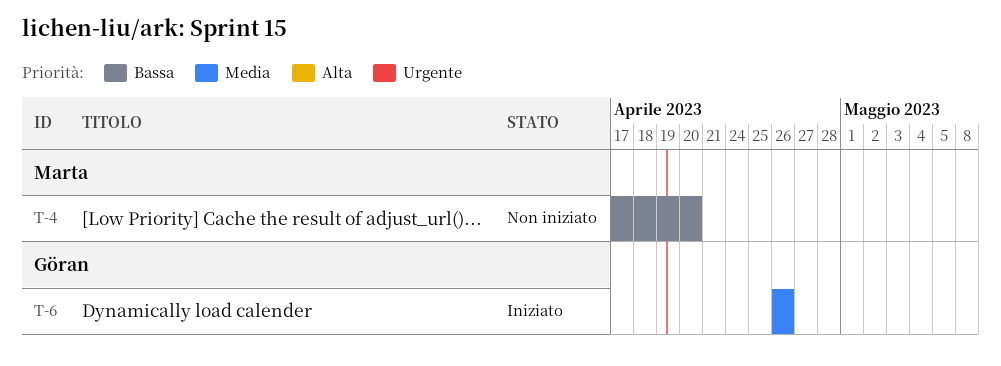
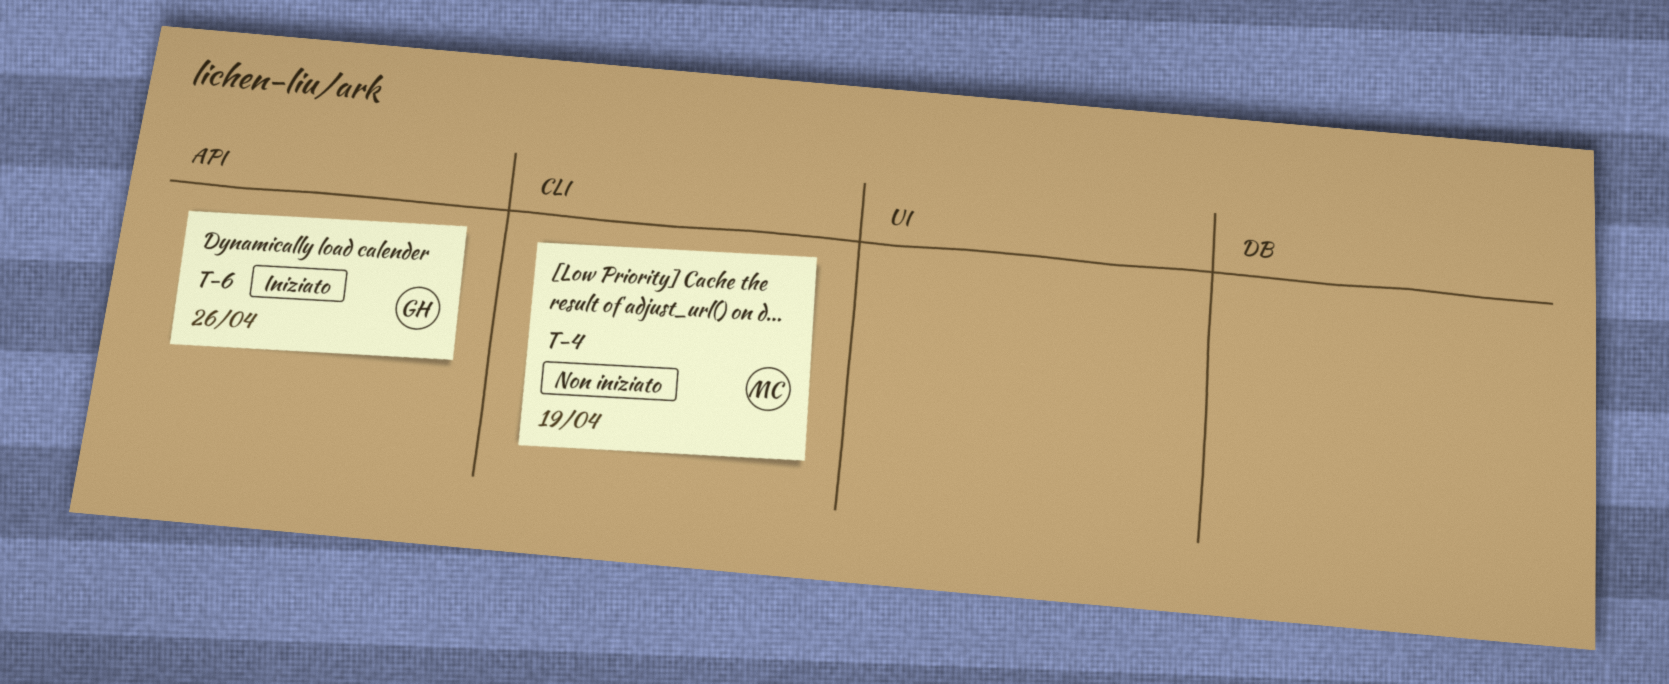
T-4, due: Apr 20 -> Apr 19

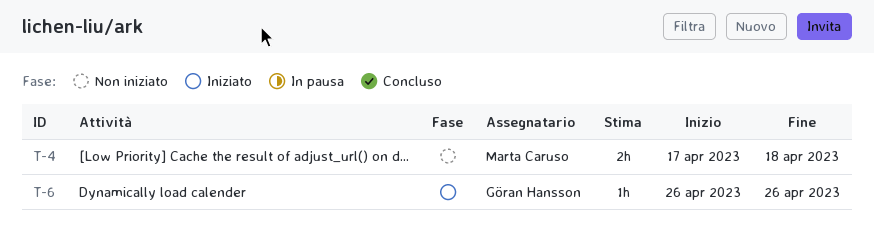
T-4, due: Apr 19 -> Apr 18

